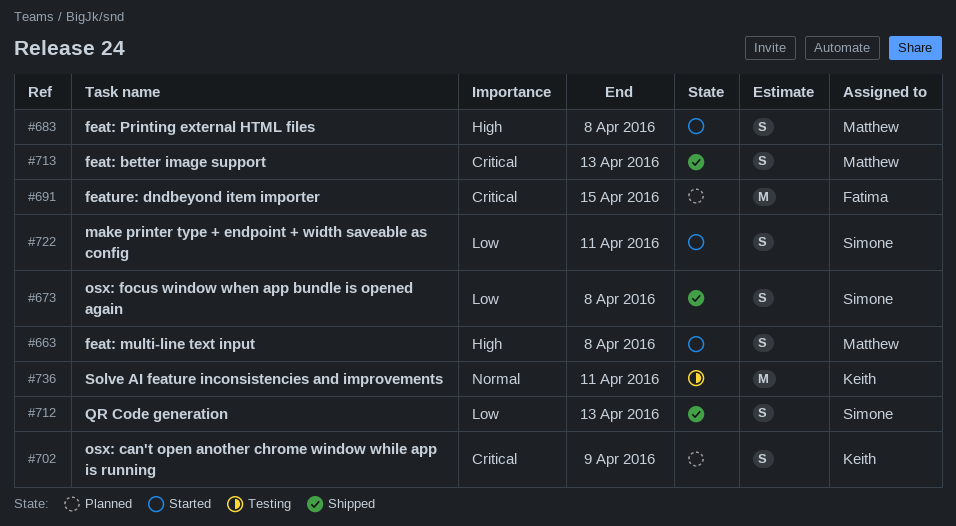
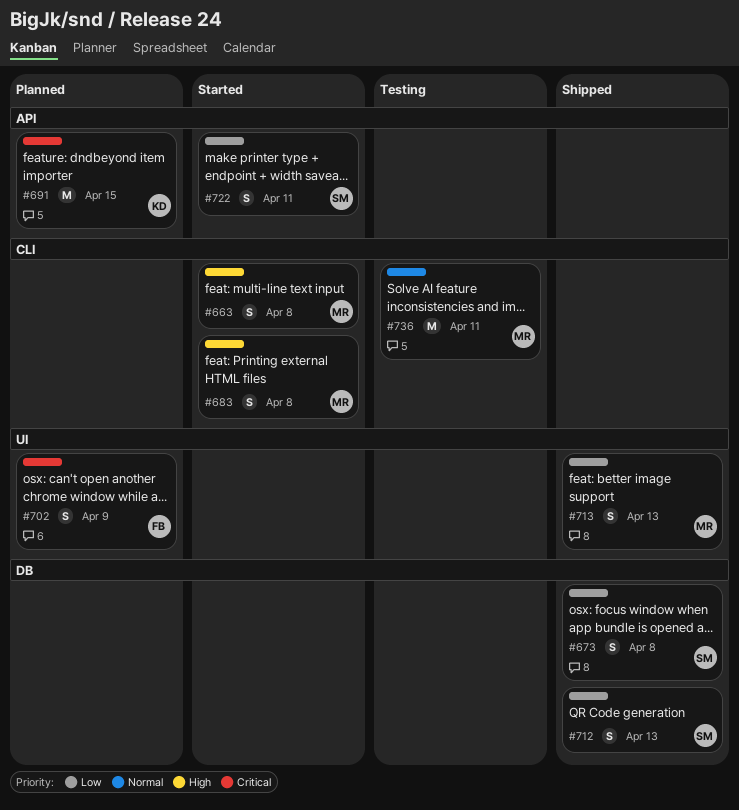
#691, owner: Fatima -> Keith
#702, owner: Keith -> Fatima
#713, priority: Critical -> Low
#736, owner: Keith -> Matthew

